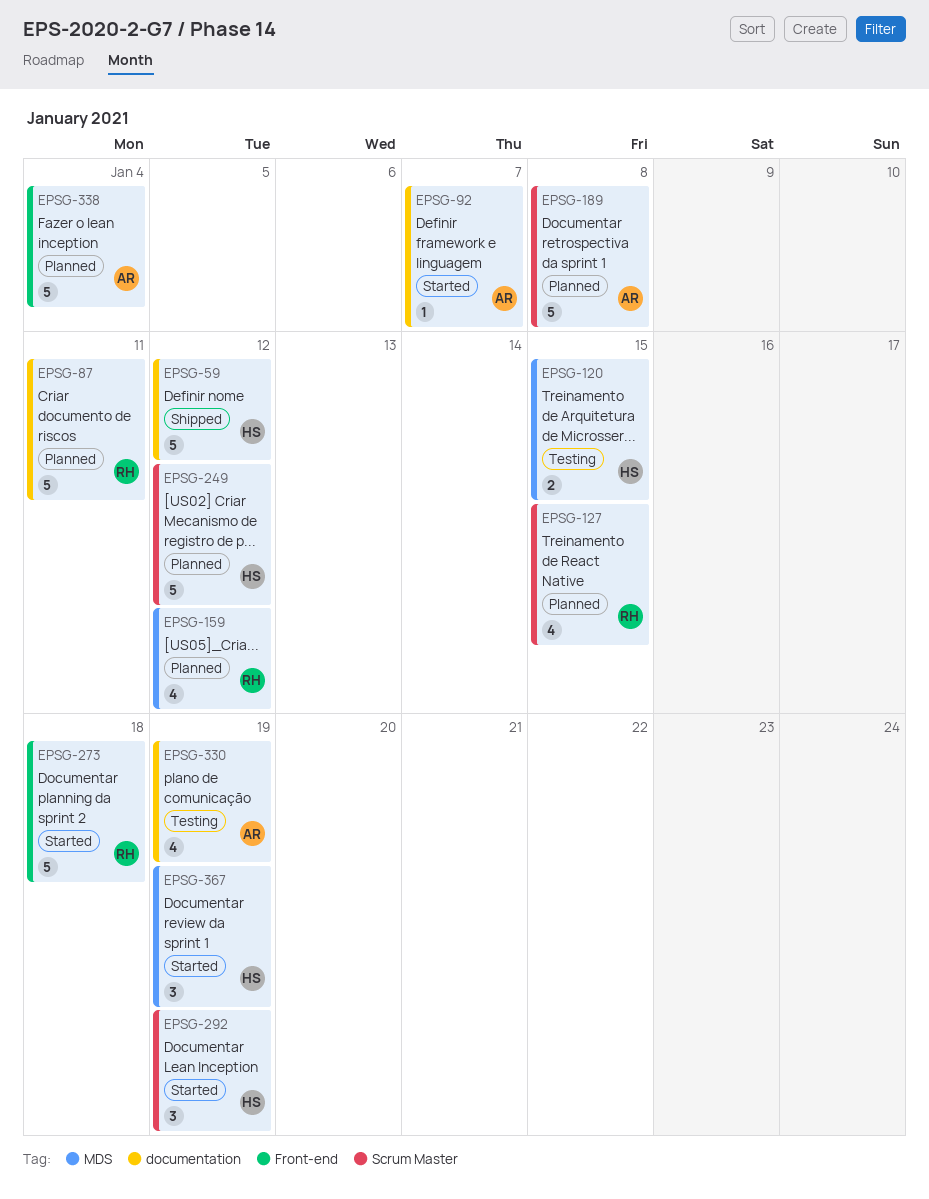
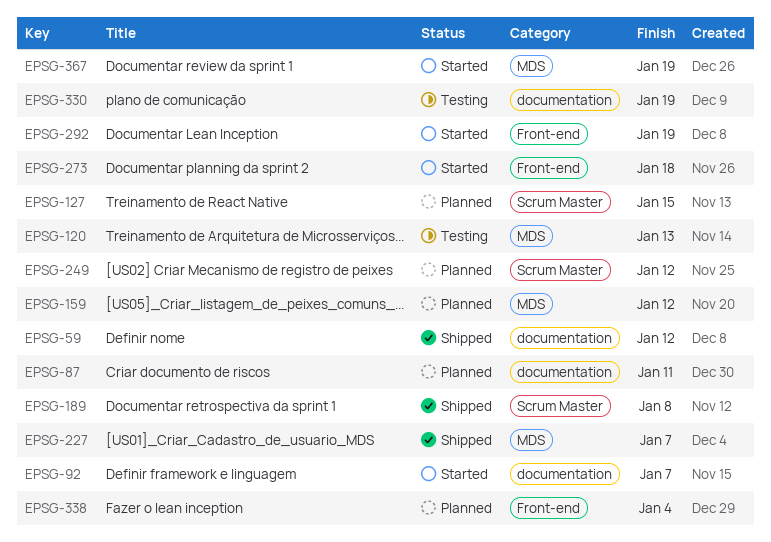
EPSG-120, due: Jan 15 -> Jan 13
EPSG-189, status: Planned -> Shipped
EPSG-227: none -> present
EPSG-292, label: Scrum Master -> Front-end

